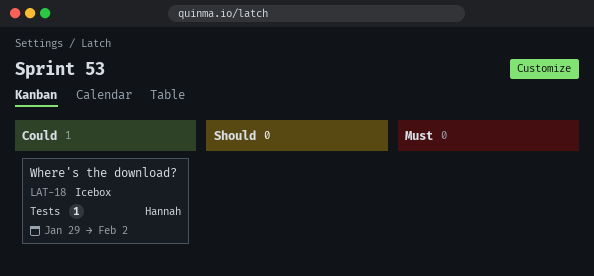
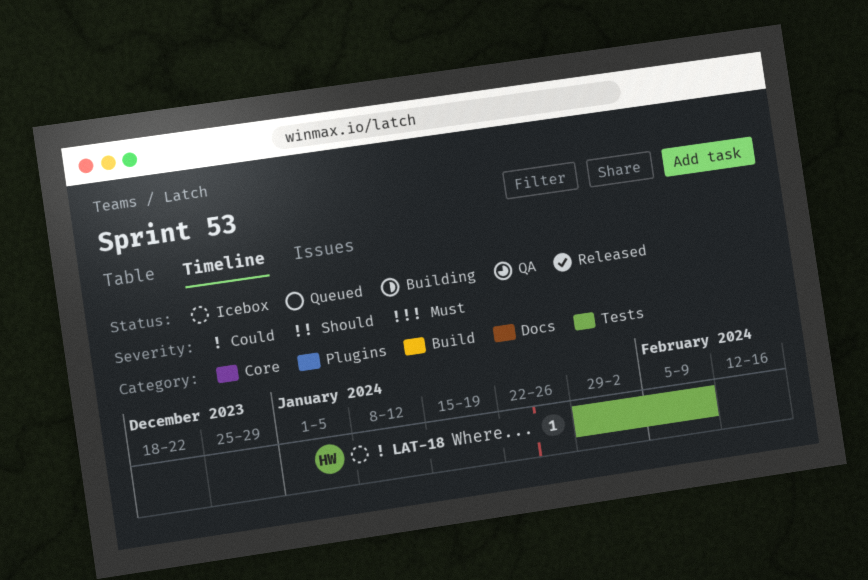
LAT-18, due: Feb 2 -> Feb 9

